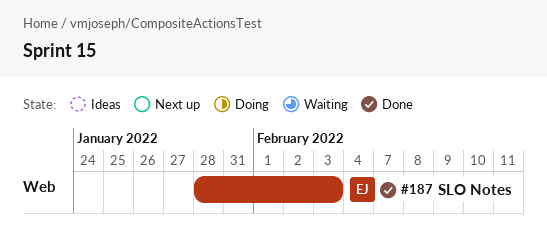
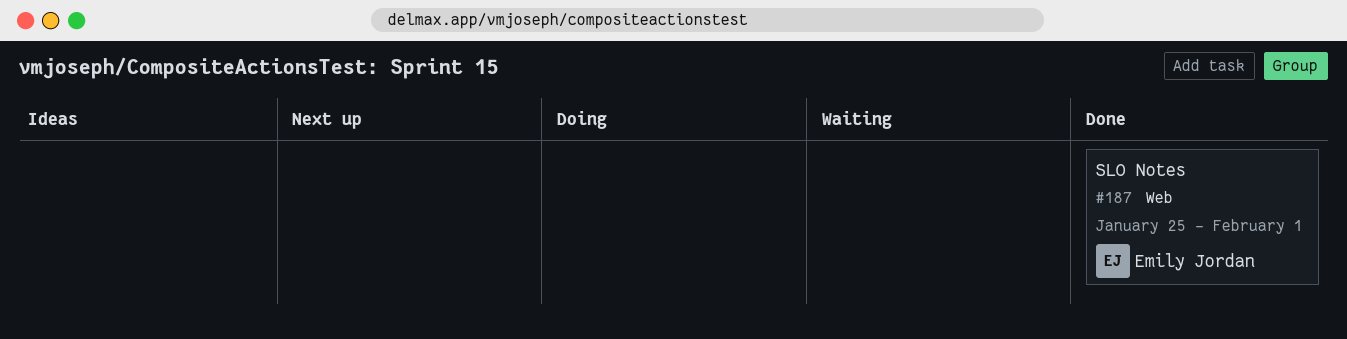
#187, start: Jan 28 -> Jan 25
#187, due: Feb 3 -> Feb 1

